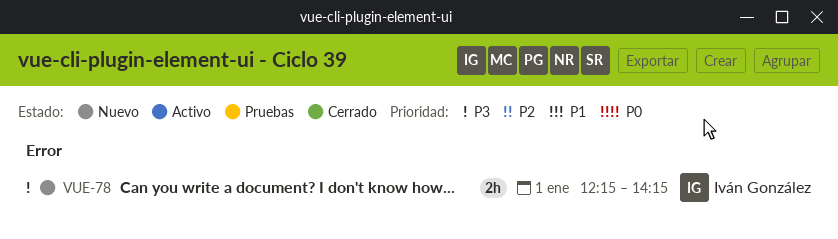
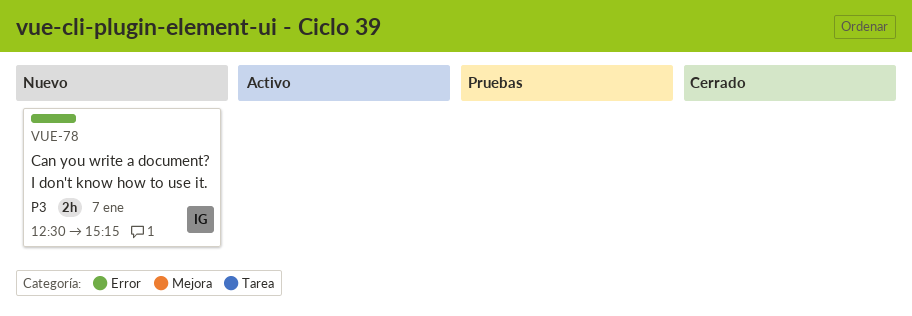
VUE-78, day: Jan 1 -> Jan 7
VUE-78, begins: 12:15 -> 12:30
VUE-78, ends: 14:15 -> 15:15

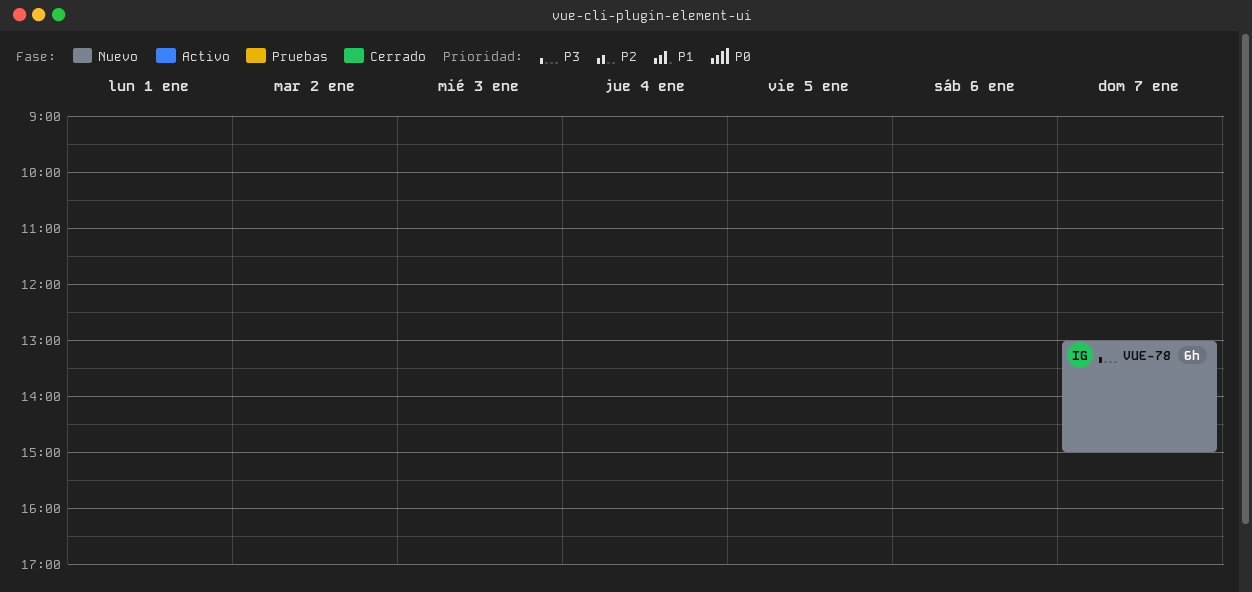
VUE-78, estimate: 2h -> 6h
VUE-78, begins: 12:30 -> 13:00
VUE-78, ends: 15:15 -> 15:00

